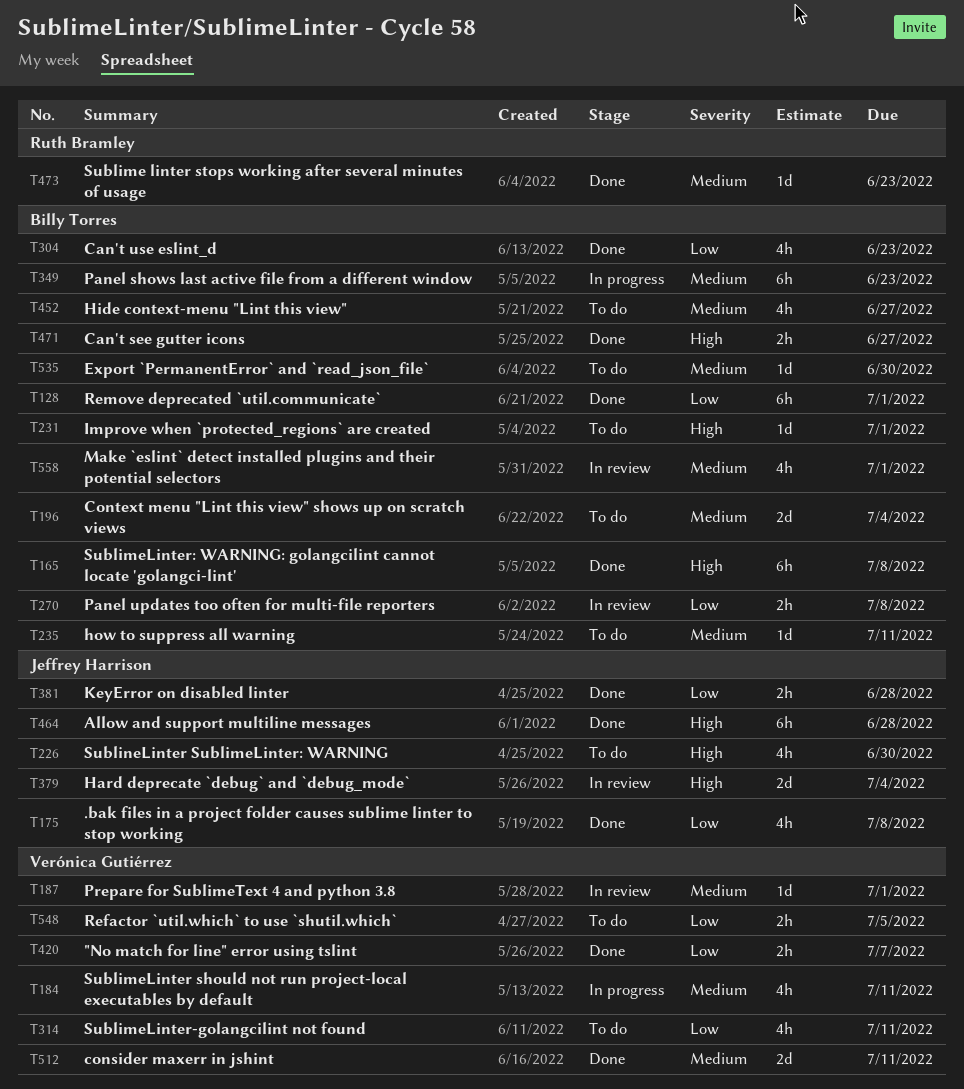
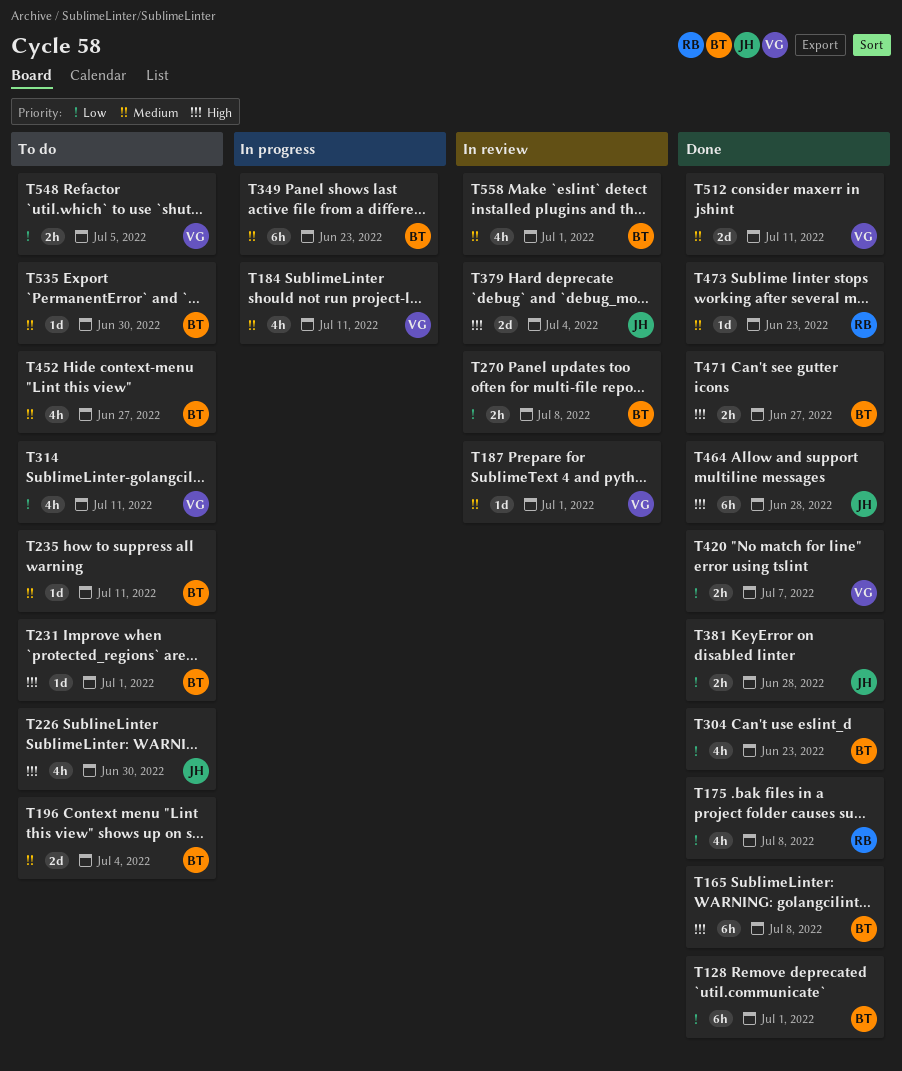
T175, owner: Jeffrey Harrison -> Ruth Bramley

